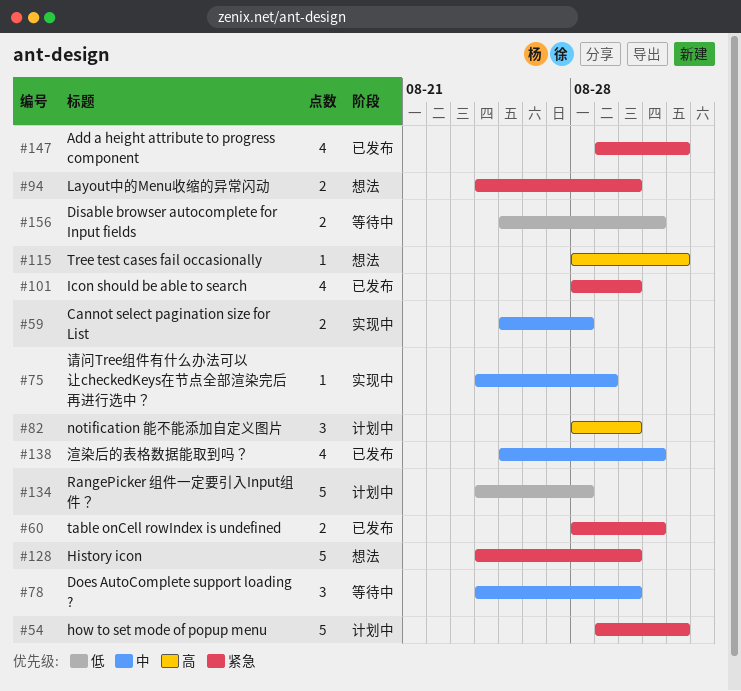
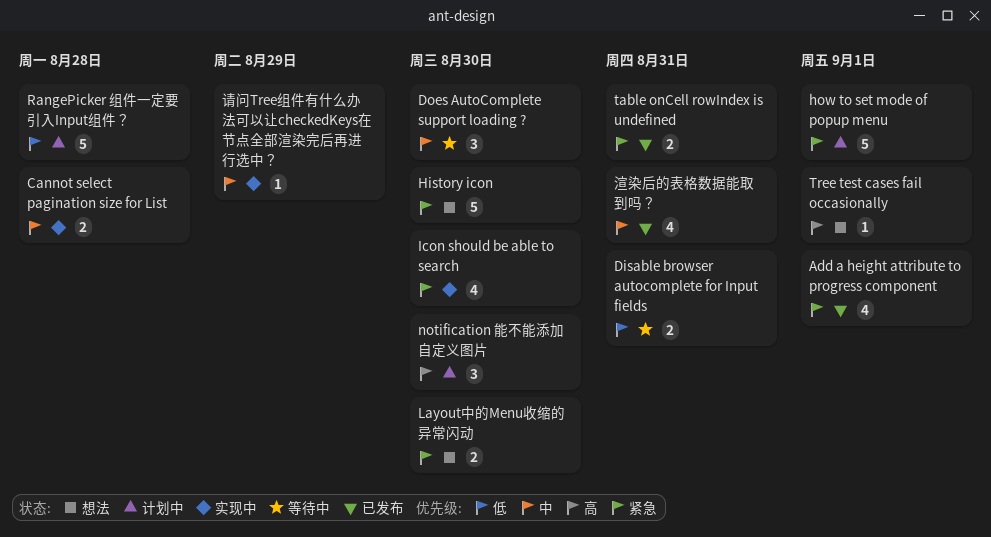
Icon should be able to search, status: 已发布 -> 实现中

